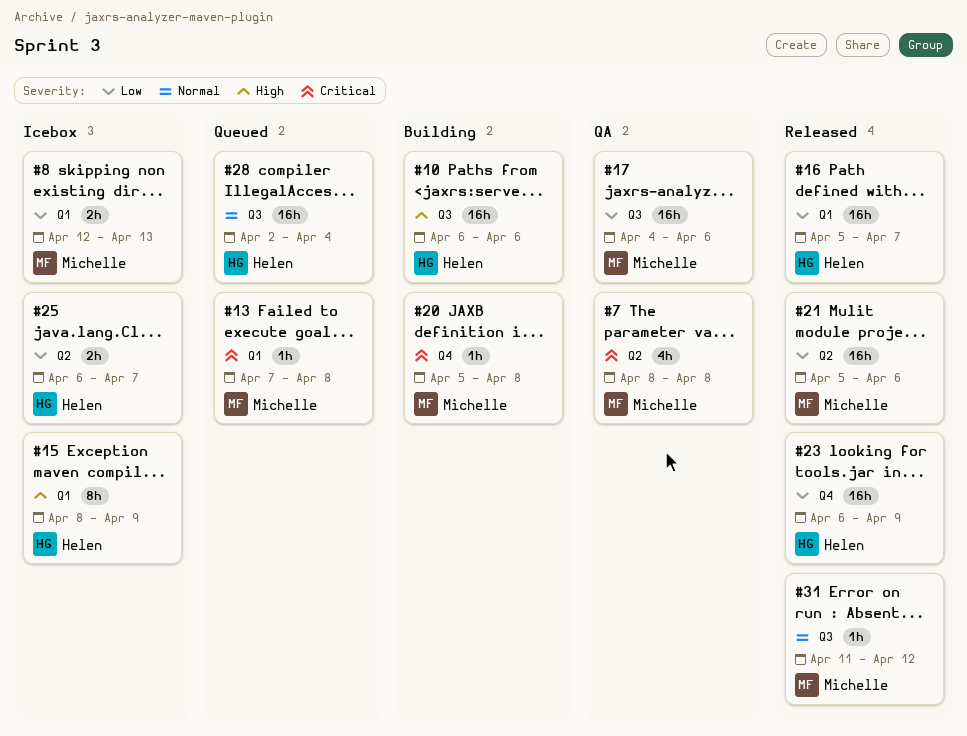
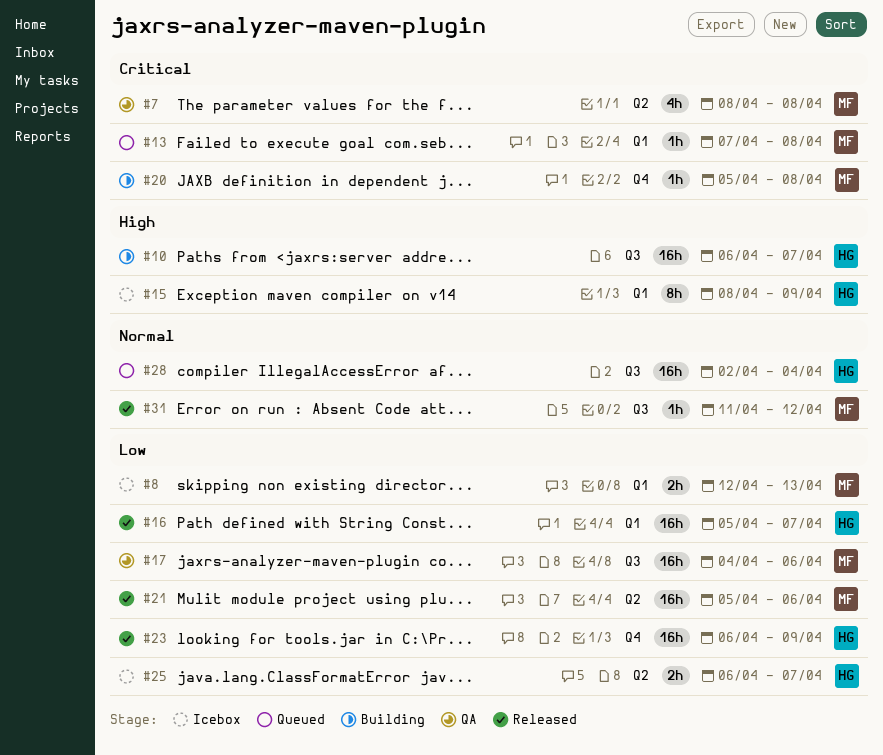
#10, due: Apr 6 -> Apr 7

